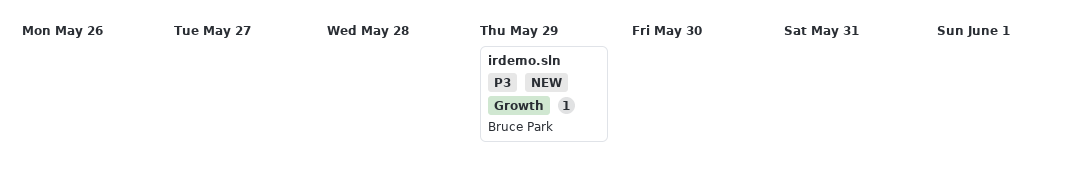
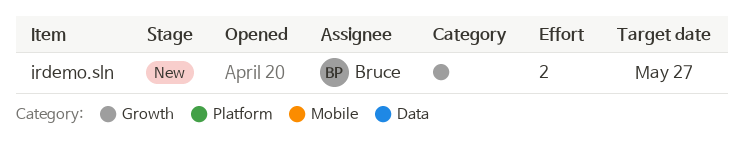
irdemo.sln, estimate: 1 -> 2
irdemo.sln, due: May 29 -> May 27

